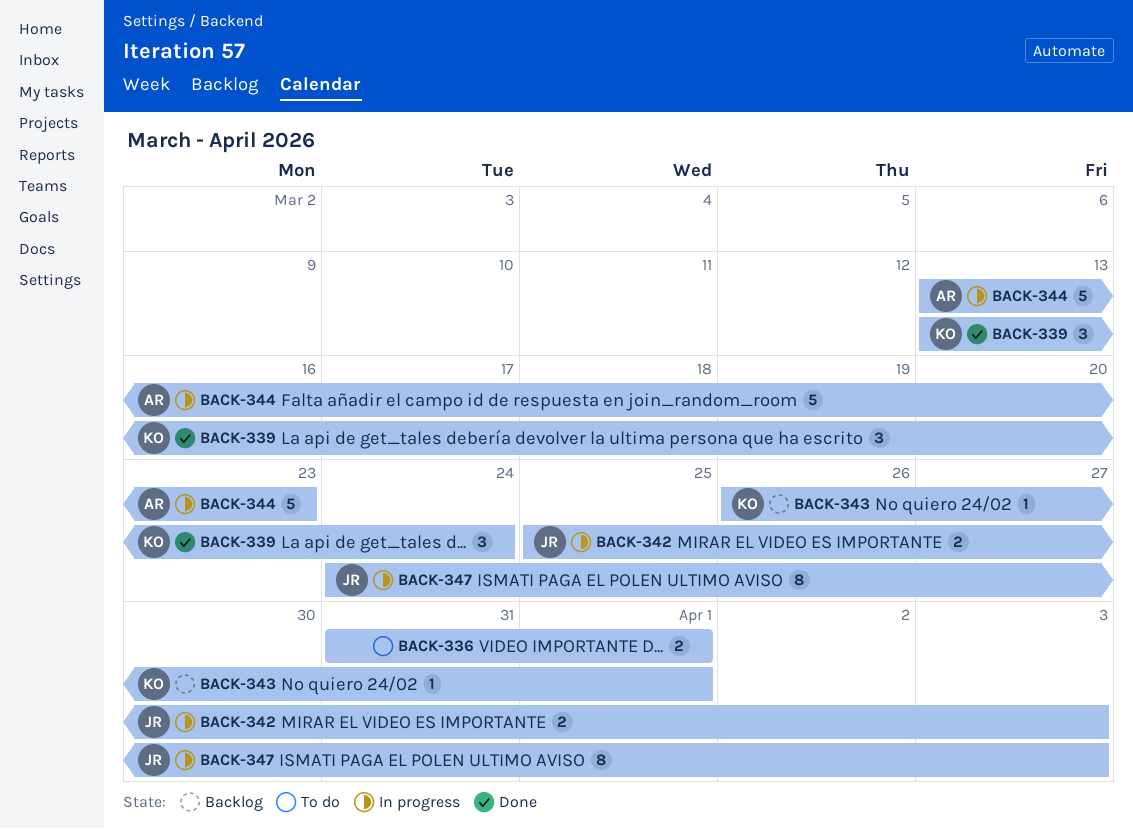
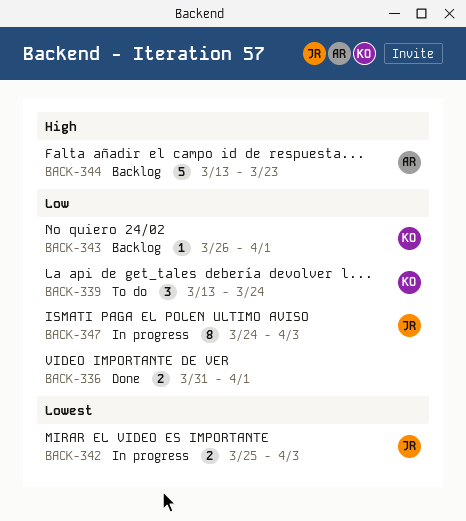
BACK-336, status: To do -> Done
BACK-339, status: Done -> To do
BACK-344, status: In progress -> Backlog

